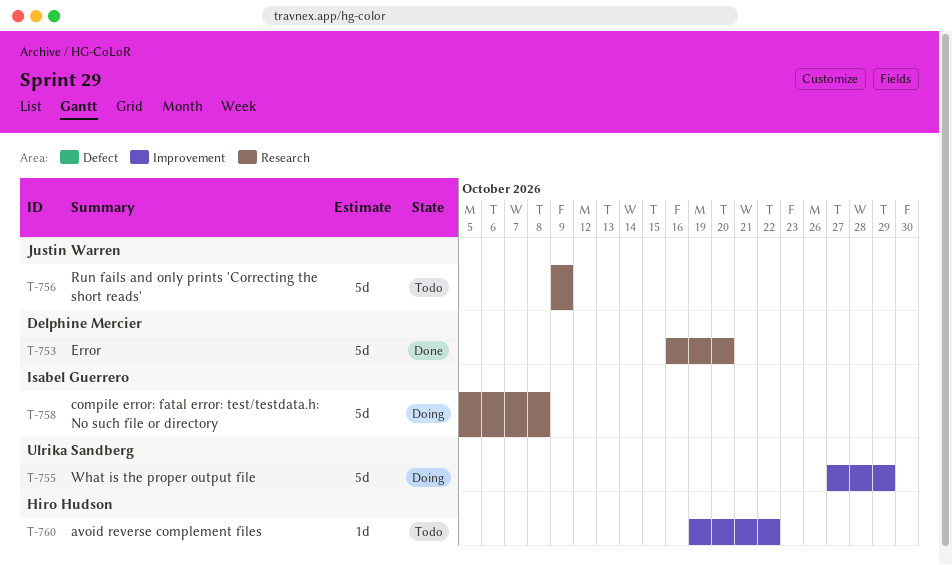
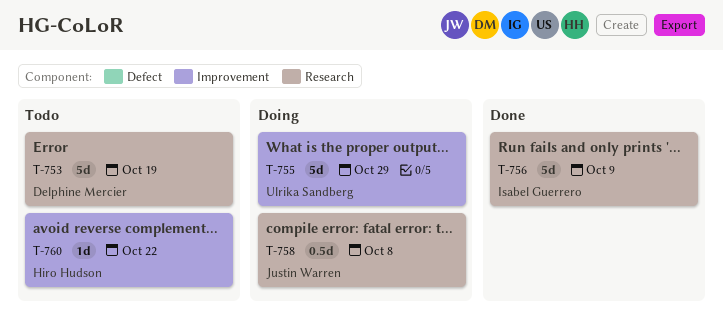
T-753, status: Done -> Todo
T-753, due: Oct 20 -> Oct 19
T-756, status: Todo -> Done
T-756, owner: Justin Warren -> Isabel Guerrero
T-758, owner: Isabel Guerrero -> Justin Warren
T-758, estimate: 5d -> 0.5d

